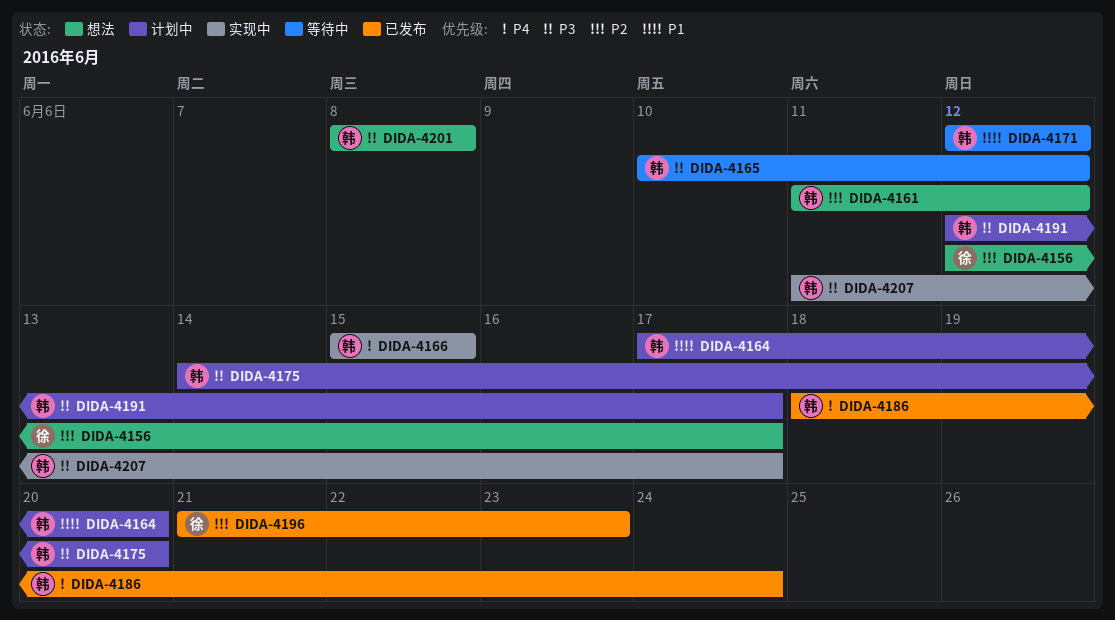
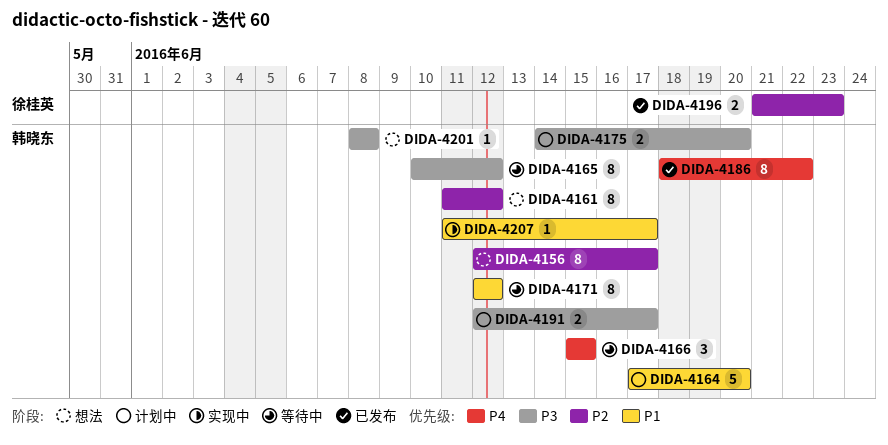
DIDA-4156, owner: 徐桂英 -> 韩晓东
DIDA-4166, status: 实现中 -> 等待中
DIDA-4186, due: Jun 24 -> Jun 22
DIDA-4207, priority: P3 -> P1

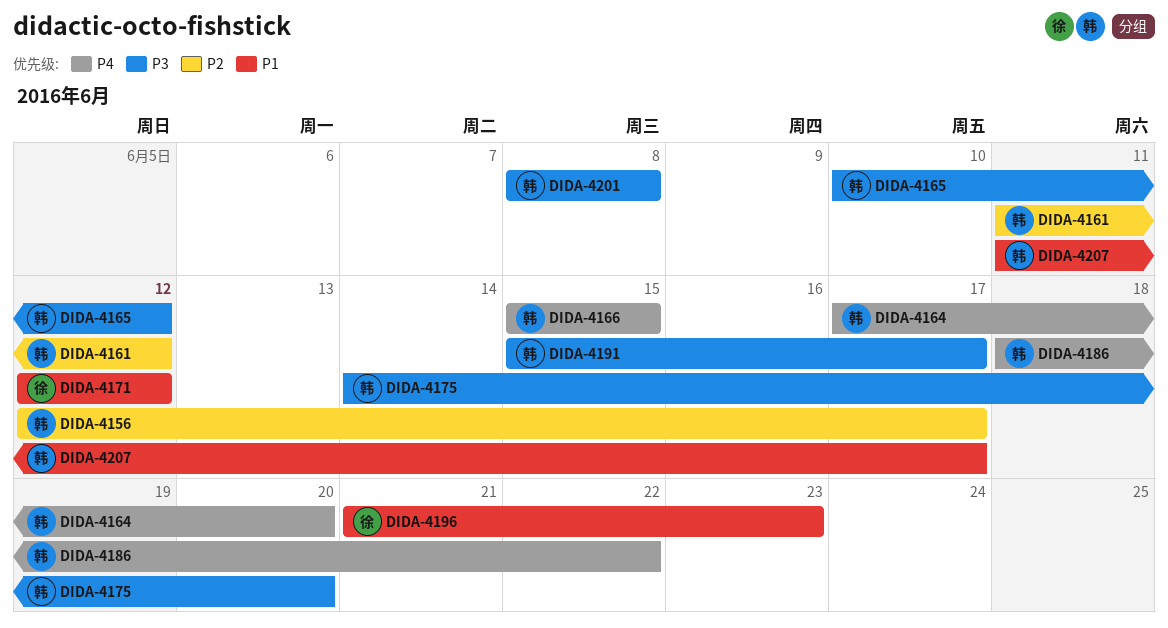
DIDA-4164, priority: P1 -> P4
DIDA-4171, owner: 韩晓东 -> 徐桂英
DIDA-4191, start: Jun 12 -> Jun 15
DIDA-4196, priority: P2 -> P1

